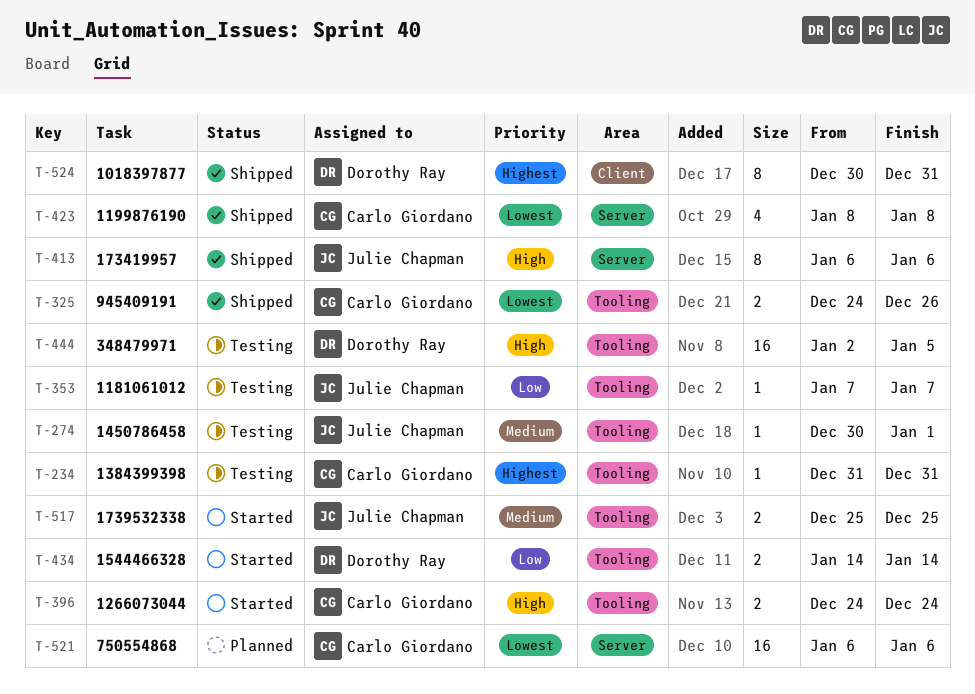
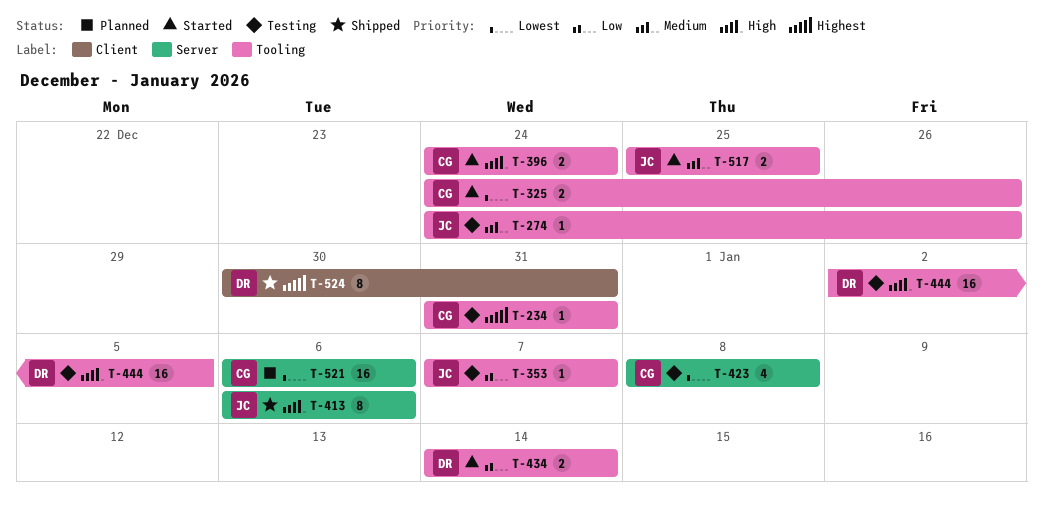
T-274, start: Dec 30 -> Dec 24
T-274, due: Jan 1 -> Dec 26
T-325, status: Shipped -> Started
T-423, status: Shipped -> Testing

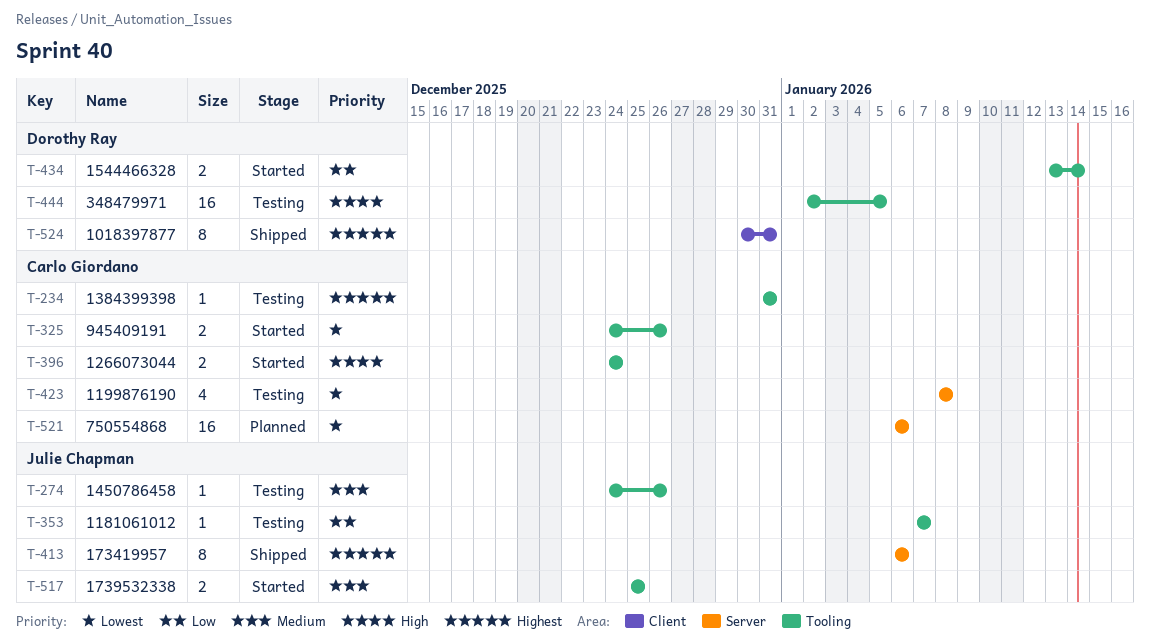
T-413, priority: High -> Highest
T-434, start: Jan 14 -> Jan 13

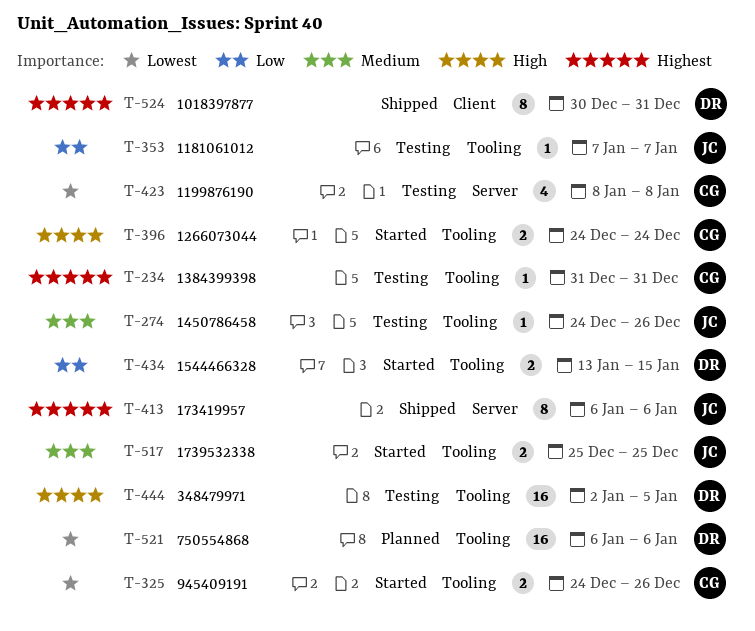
T-434, due: Jan 14 -> Jan 15
T-521, owner: Carlo Giordano -> Dorothy Ray
T-521, label: Server -> Tooling

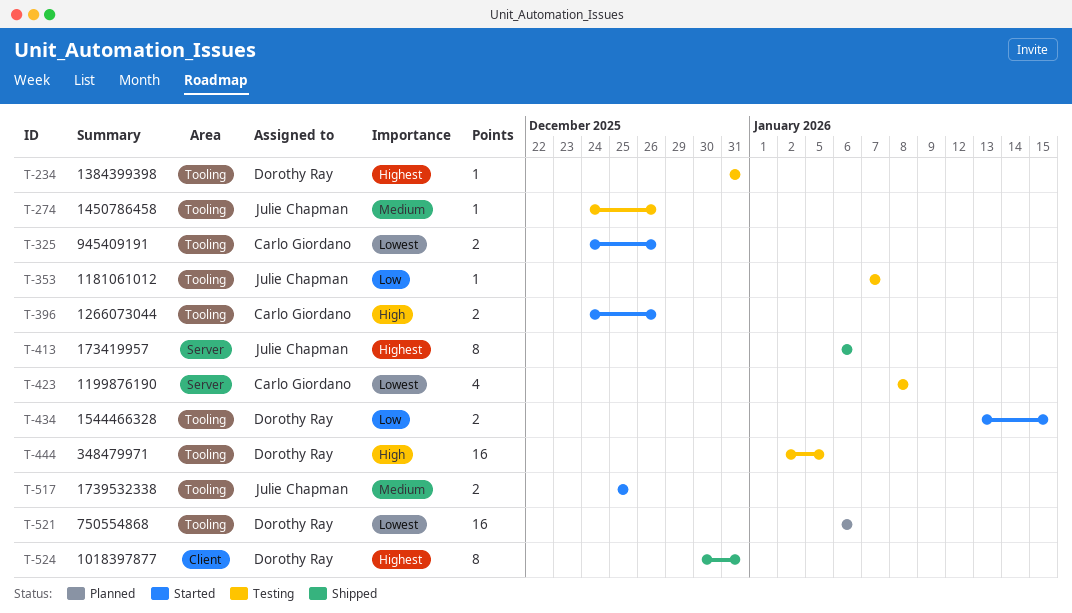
T-234, owner: Carlo Giordano -> Dorothy Ray
T-396, due: Dec 24 -> Dec 26

